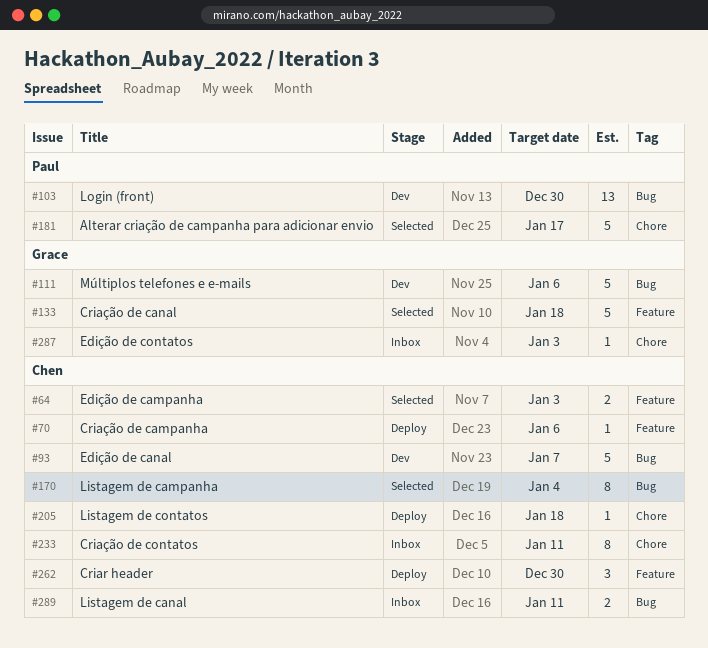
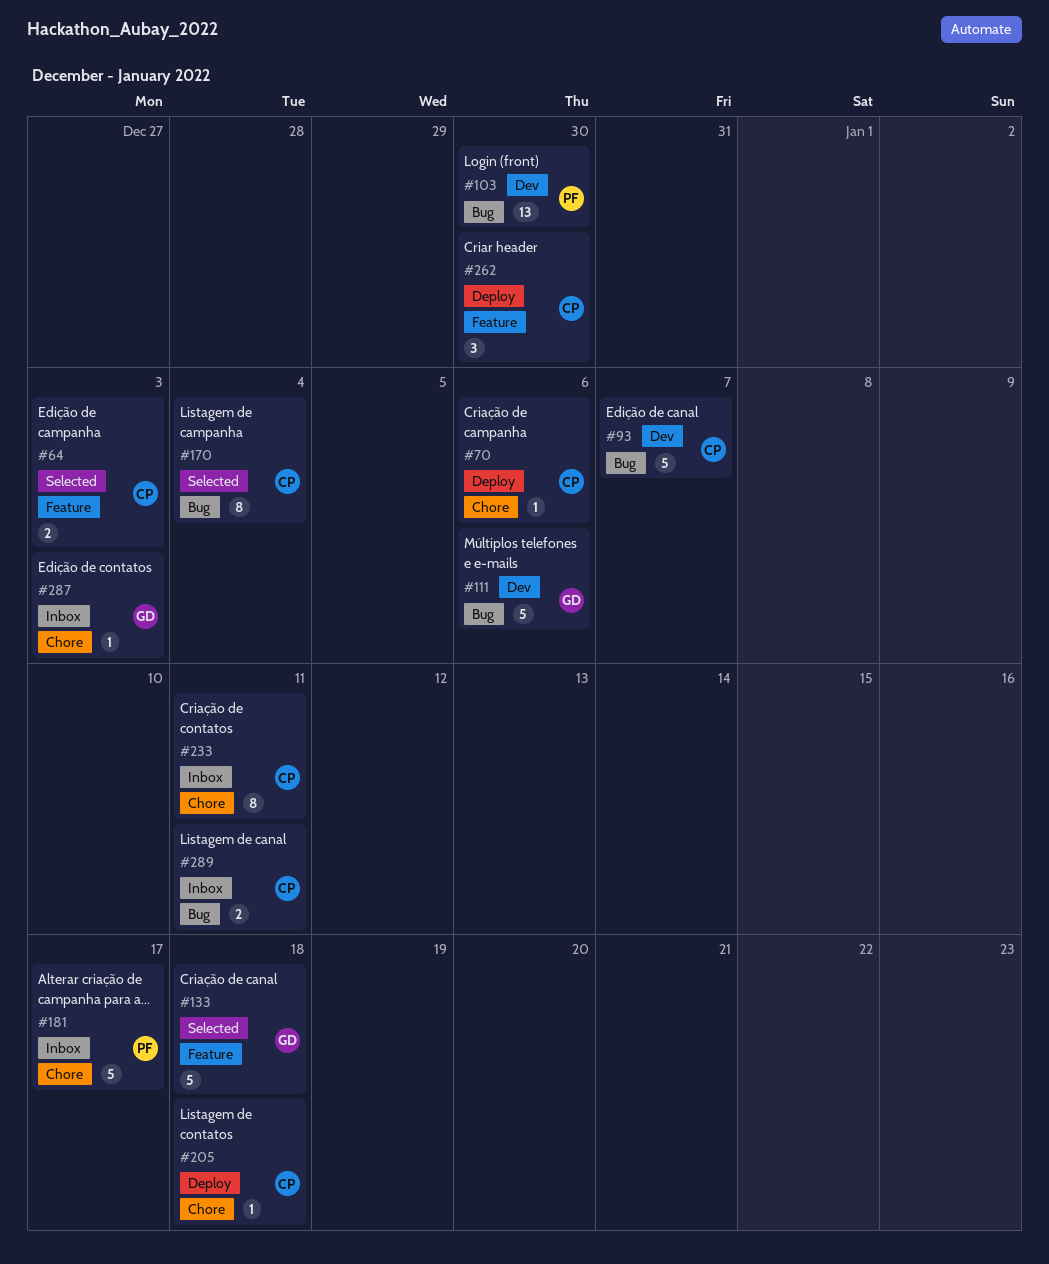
#70, label: Feature -> Chore
#181, status: Selected -> Inbox

